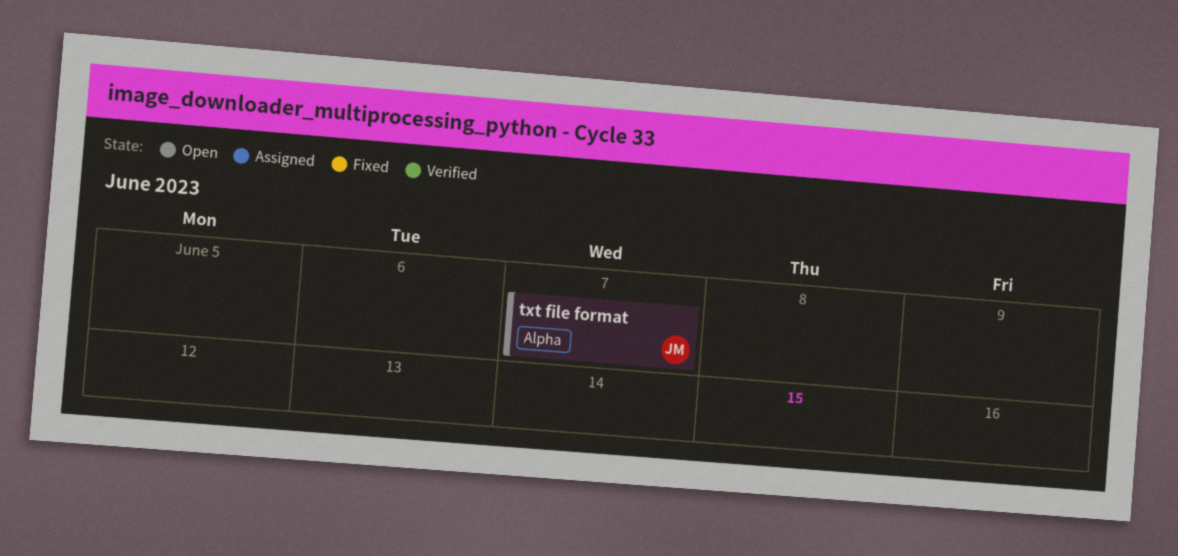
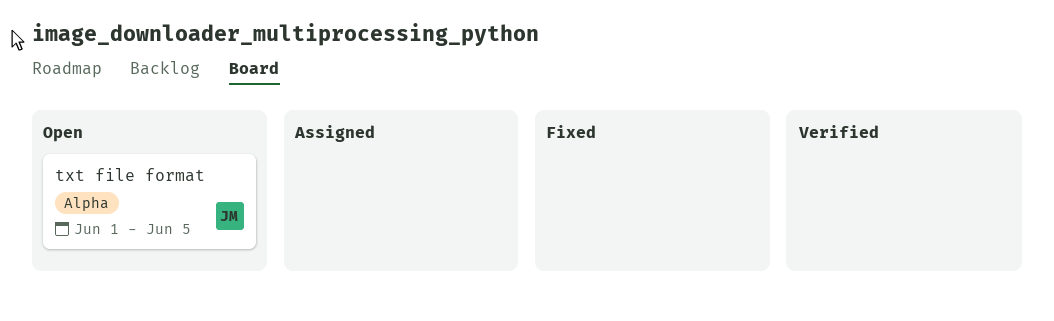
txt file format, due: Jun 7 -> Jun 5

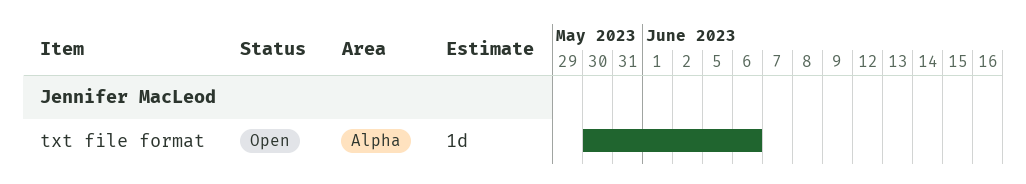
txt file format, start: Jun 1 -> May 30
txt file format, due: Jun 5 -> Jun 6

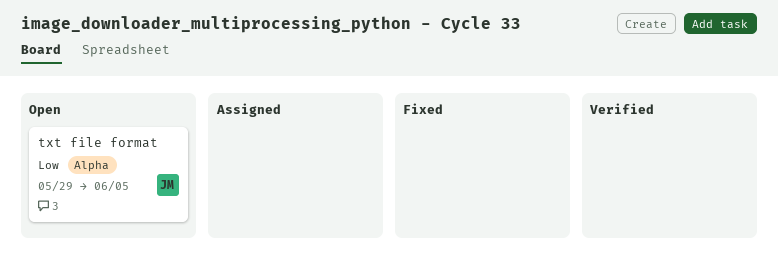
txt file format, start: May 30 -> May 29
txt file format, due: Jun 6 -> Jun 5

